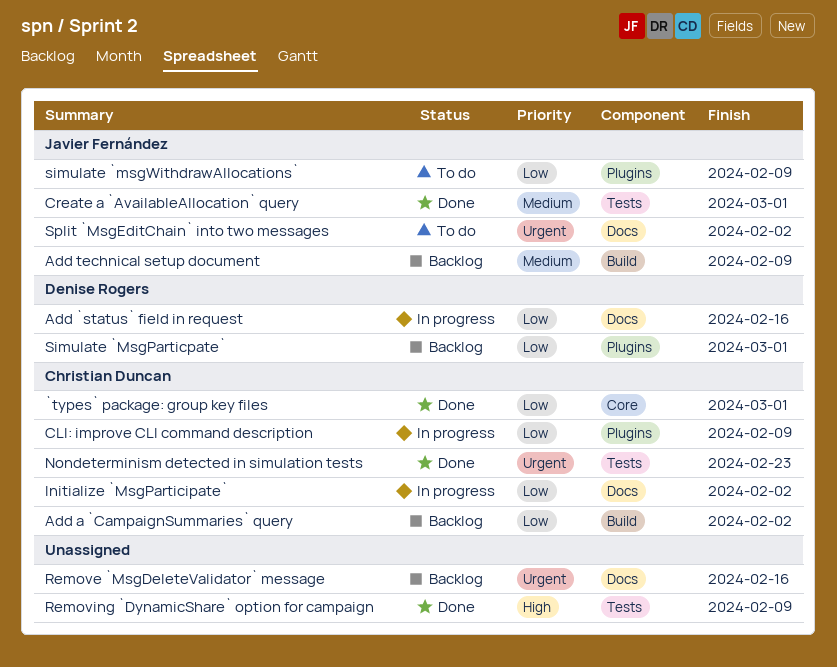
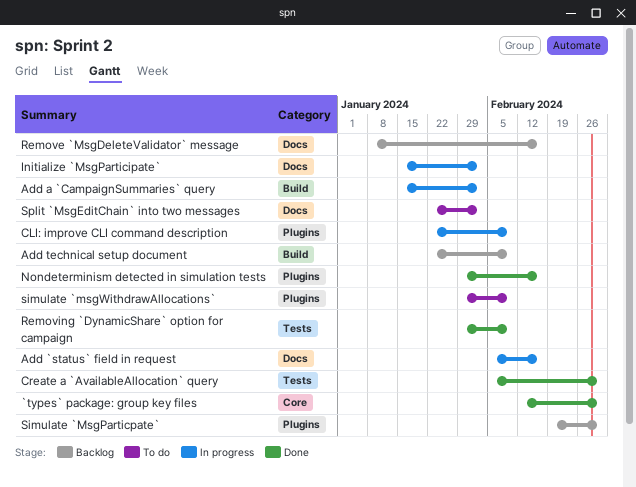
Add a `CampaignSummaries` query, status: Backlog -> In progress
Nondeterminism detected in simulation tests, label: Tests -> Plugins
Nondeterminism detected in simulation tests, due: Feb 23 -> Feb 16

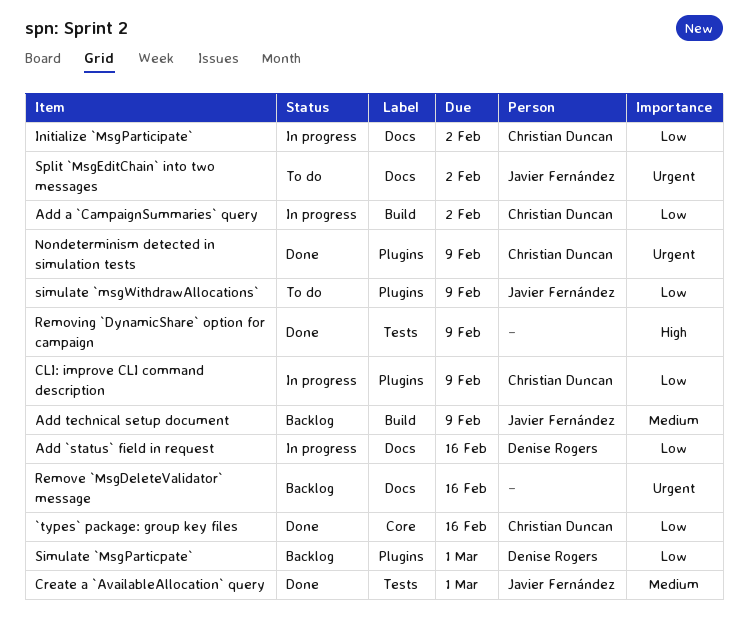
`types` package: group key files, due: Mar 1 -> Feb 16
Nondeterminism detected in simulation tests, due: Feb 16 -> Feb 9

